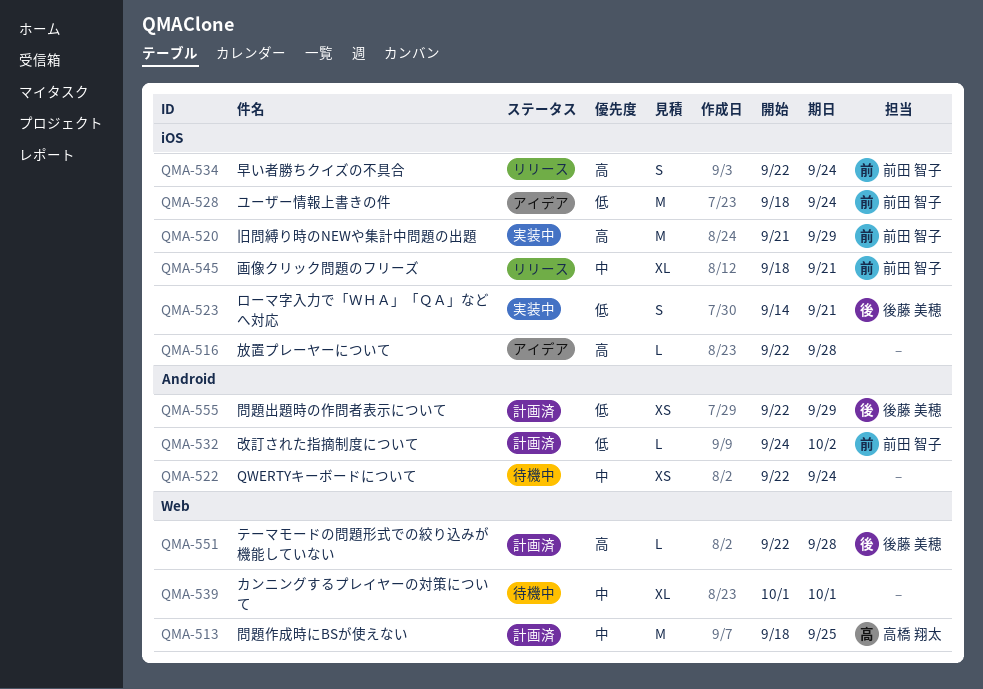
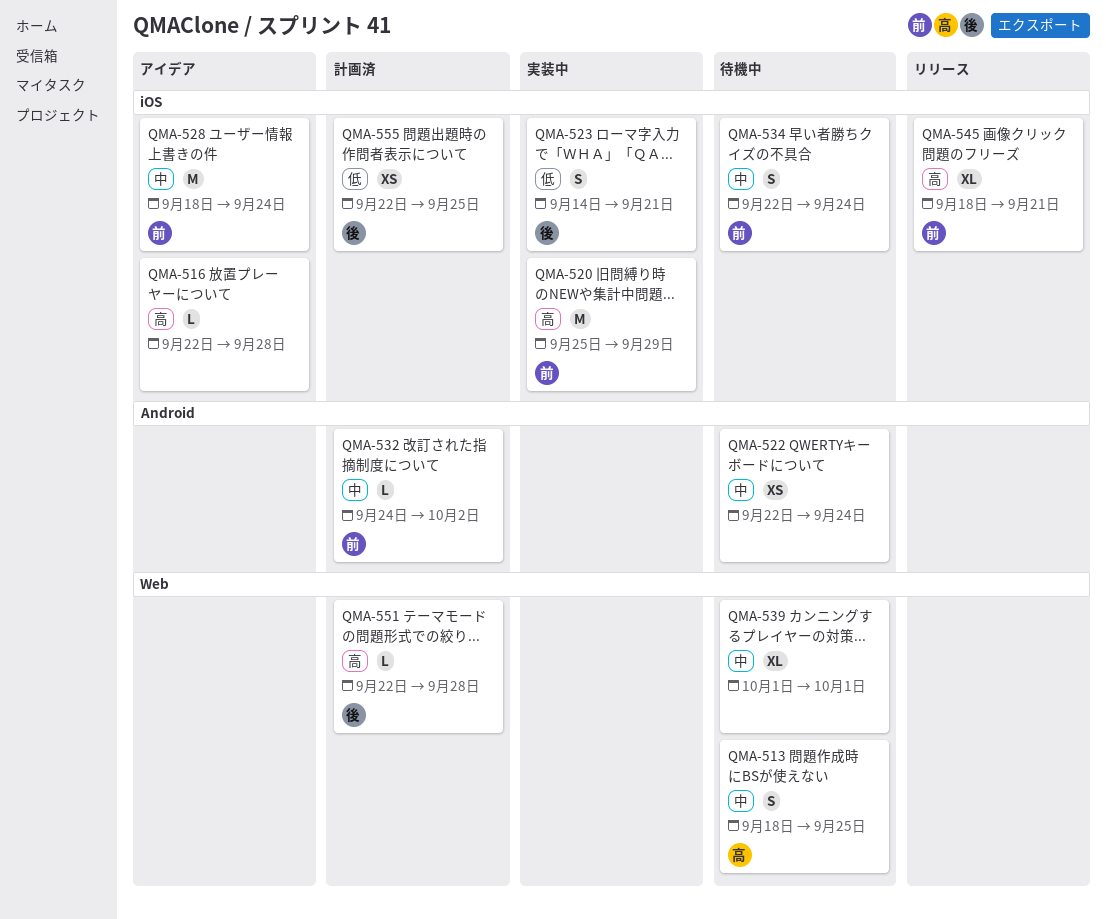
QMA-513, status: 計画済 -> 待機中
QMA-513, estimate: M -> S
QMA-520, start: Sep 21 -> Sep 25
QMA-528, priority: 低 -> 中
QMA-532, priority: 低 -> 中
QMA-534, status: リリース -> 待機中
QMA-534, priority: 高 -> 中
QMA-545, priority: 中 -> 高
QMA-555, label: Android -> iOS
QMA-555, due: Sep 29 -> Sep 25

